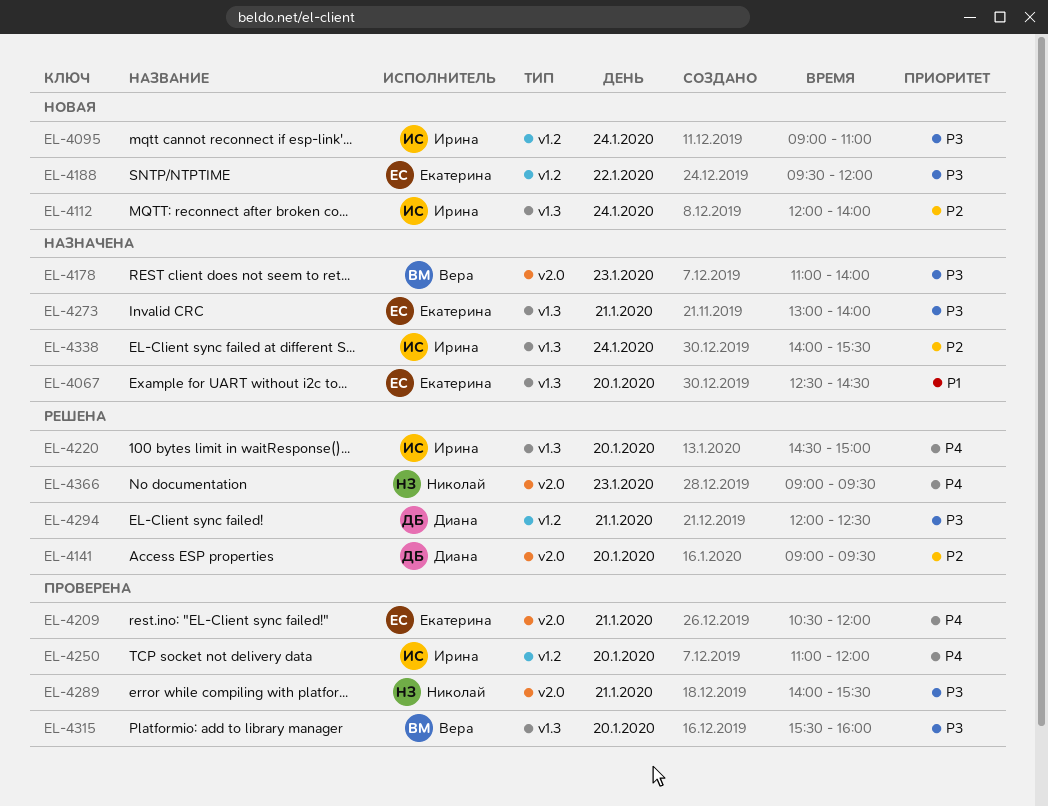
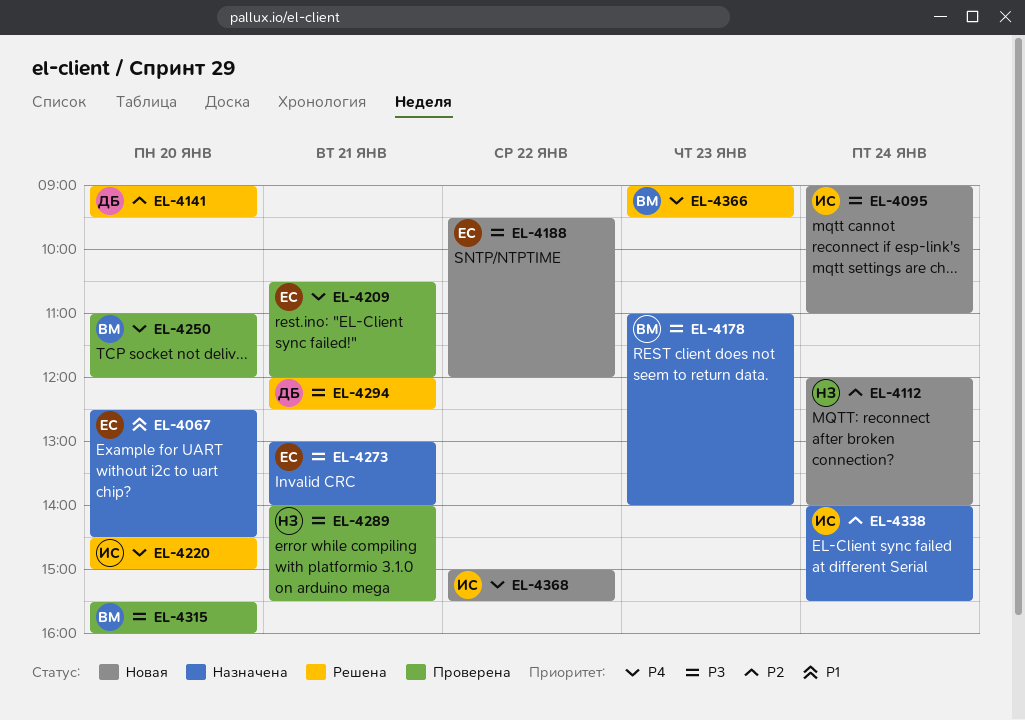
EL-4112, owner: Ирина -> Николай
EL-4250, owner: Ирина -> Вера
EL-4366, owner: Николай -> Вера
EL-4368: none -> present

